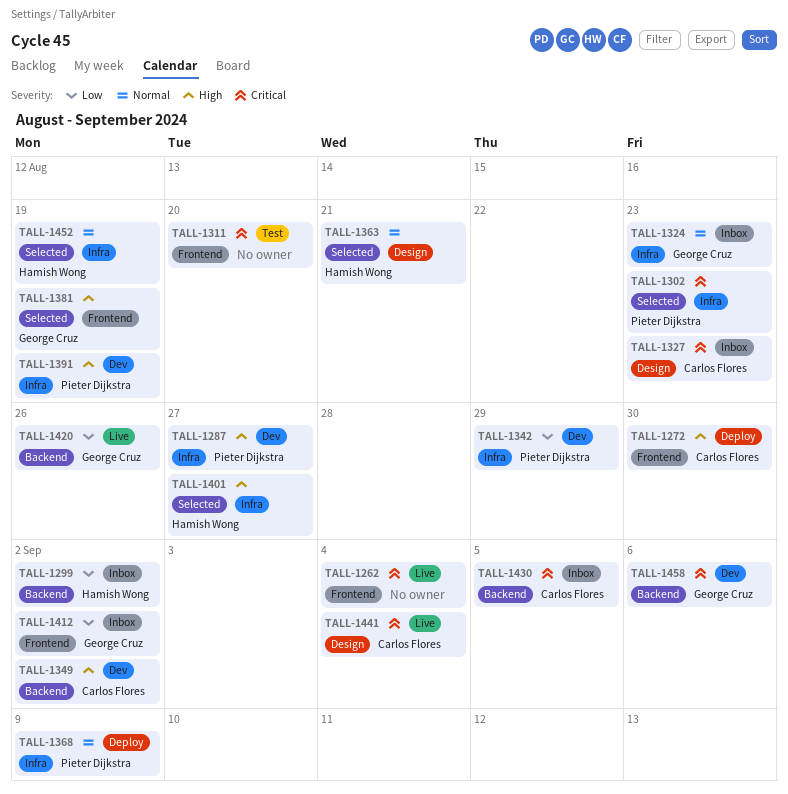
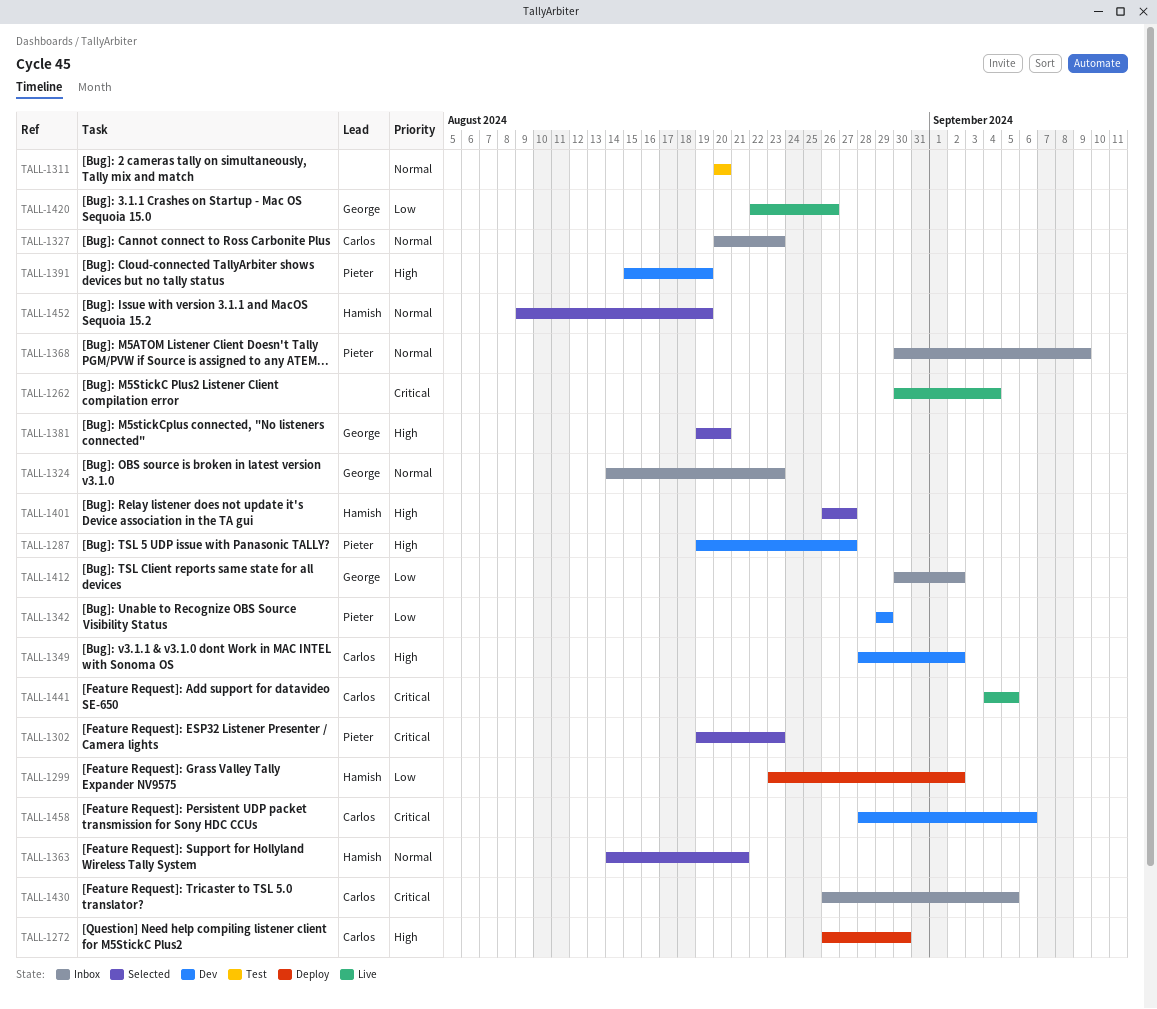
TALL-1299, status: Inbox -> Deploy
TALL-1311, priority: Critical -> Normal
TALL-1327, priority: Critical -> Normal
TALL-1368, status: Deploy -> Inbox
TALL-1381, due: Aug 19 -> Aug 20
TALL-1441, due: Sep 4 -> Sep 5
TALL-1458, owner: George Cruz -> Carlos Flores

